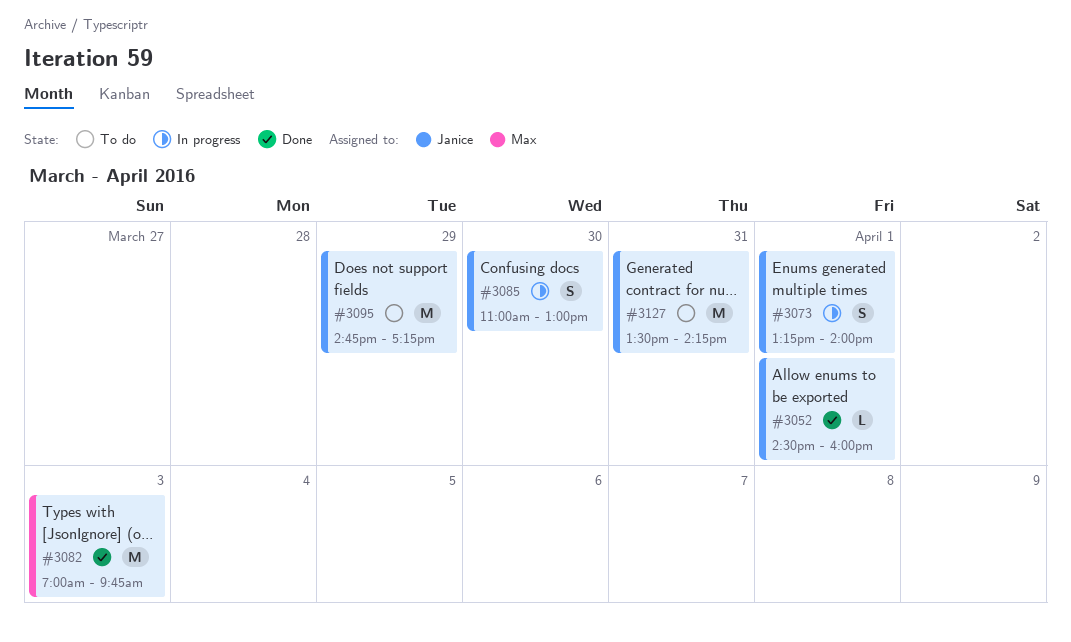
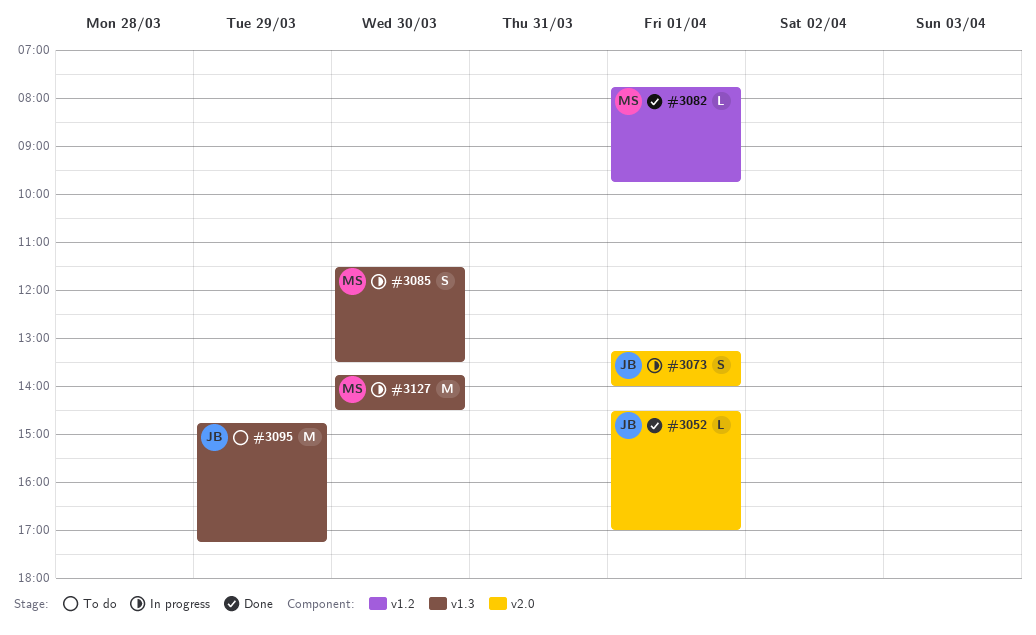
#3052, ends: 16:00 -> 17:00
#3082, estimate: M -> L
#3082, day: Apr 3 -> Apr 1
#3082, begins: 07:00 -> 07:45
#3085, owner: Janice -> Max
#3085, begins: 11:00 -> 11:30
#3085, ends: 13:00 -> 13:30
#3127, status: To do -> In progress
#3127, owner: Janice -> Max
#3127, day: Mar 31 -> Mar 30
#3127, begins: 13:30 -> 13:45
#3127, ends: 14:15 -> 14:30

